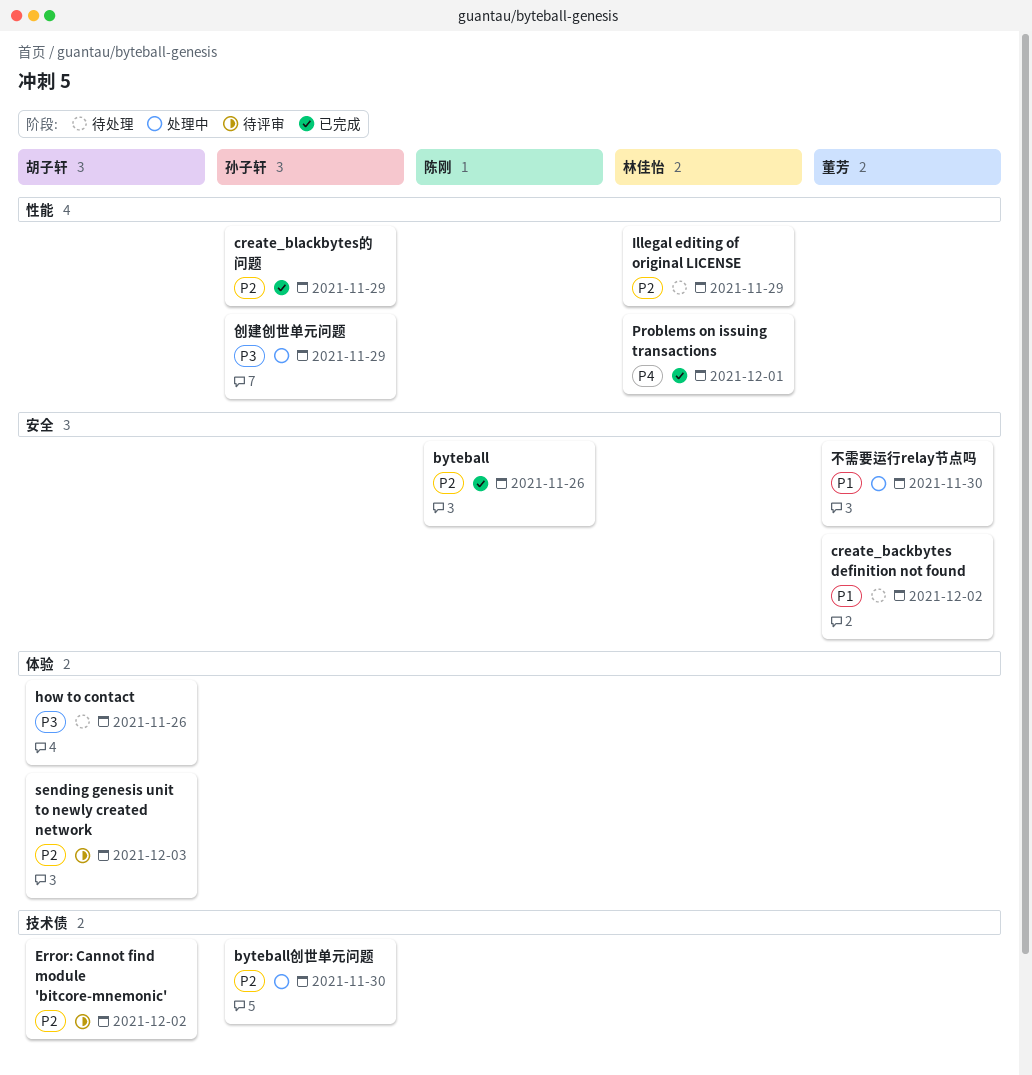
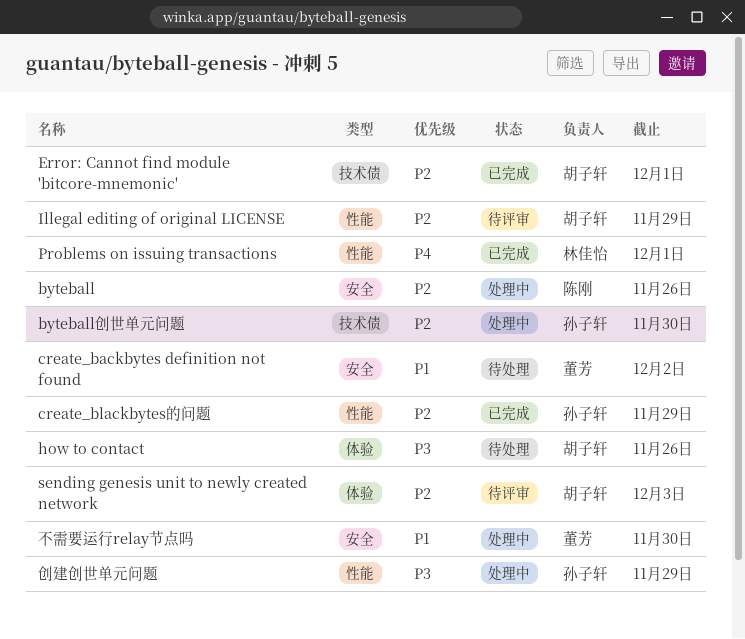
byteball, status: 已完成 -> 处理中
Error: Cannot find module 'bitcore-mnemonic', status: 待评审 -> 已完成
Error: Cannot find module 'bitcore-mnemonic', due: Dec 2 -> Dec 1
Illegal editing of original LICENSE, status: 待处理 -> 待评审
Illegal editing of original LICENSE, owner: 林佳怡 -> 胡子轩

